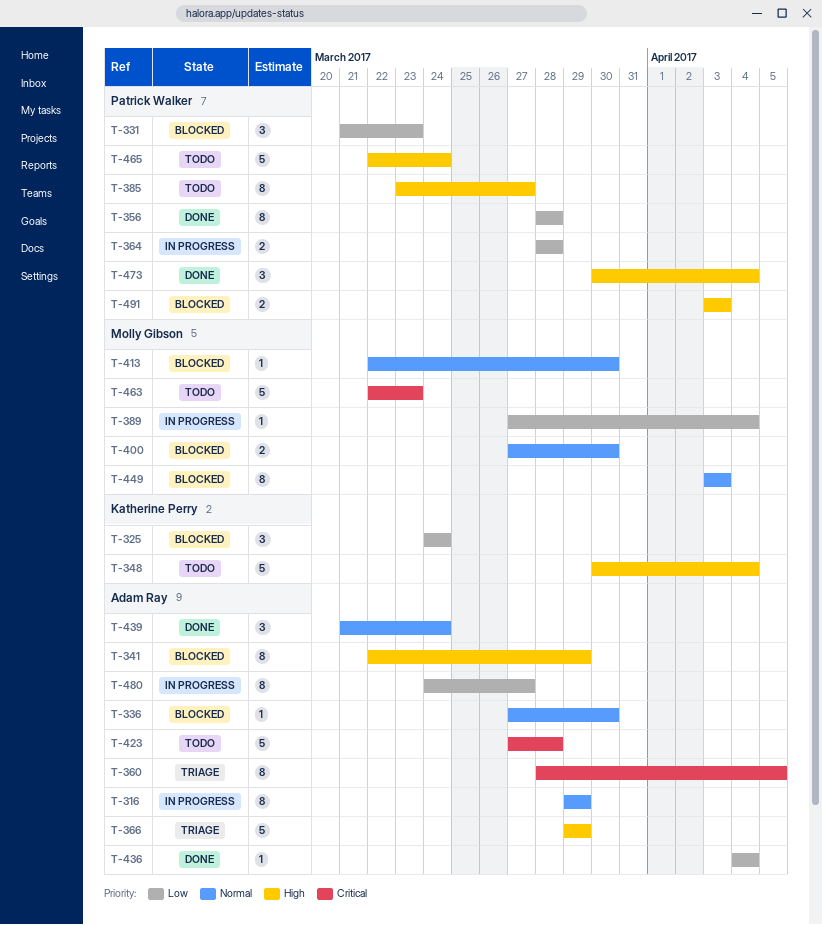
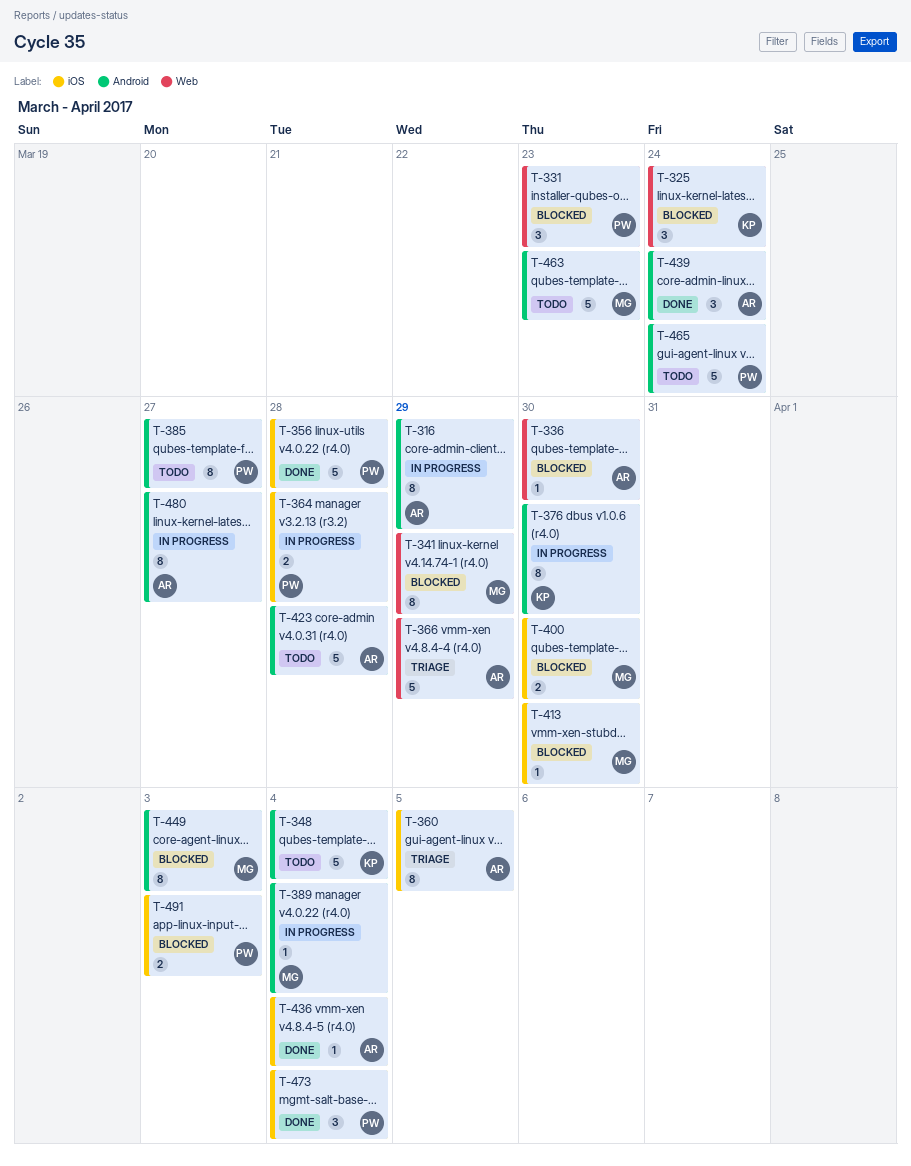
T-341, owner: Adam Ray -> Molly Gibson
T-356, estimate: 8 -> 5
T-376: none -> present

